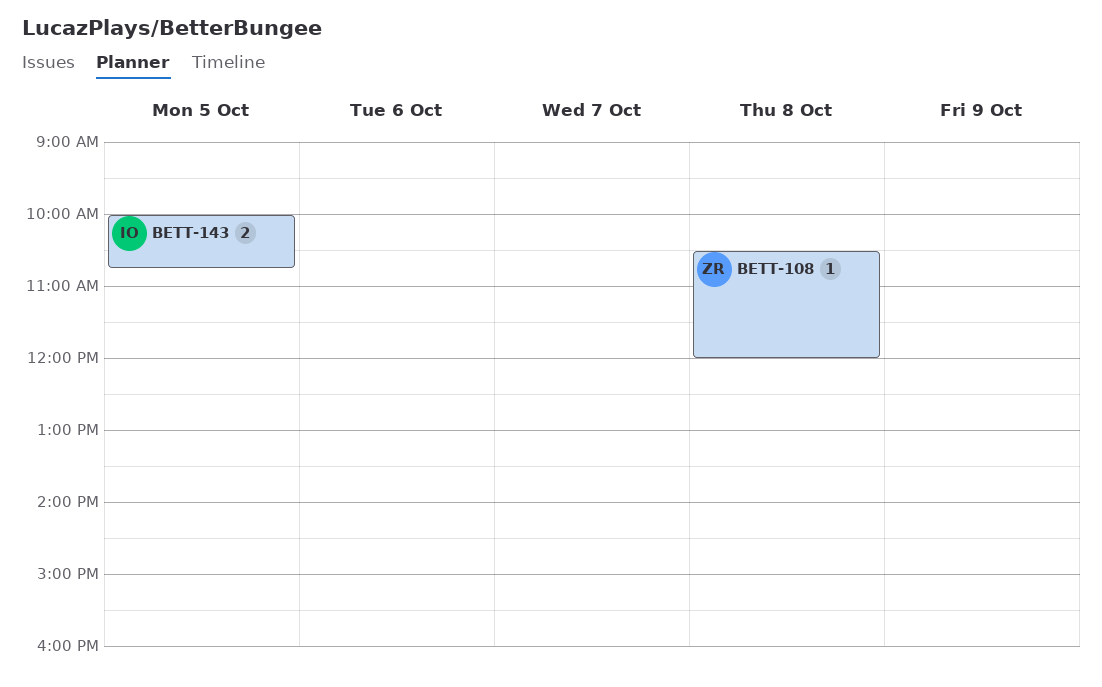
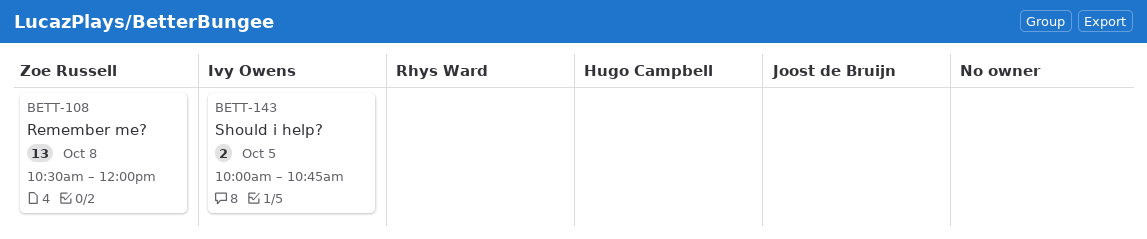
BETT-108, estimate: 1 -> 13

